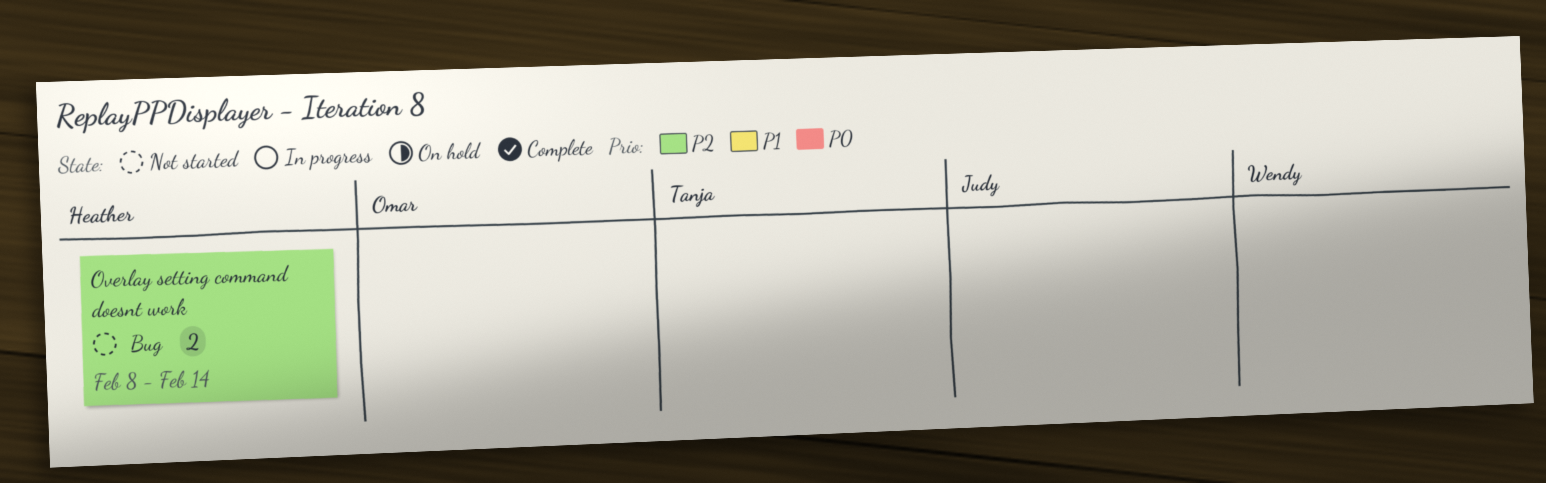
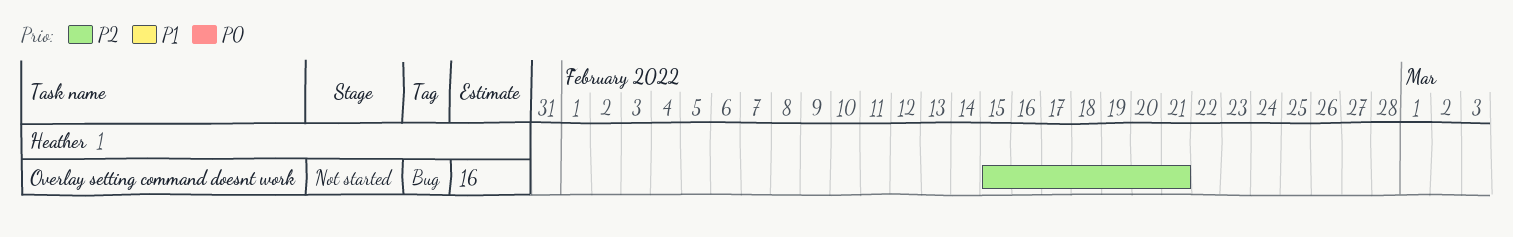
Overlay setting command doesnt work, estimate: 2 -> 16
Overlay setting command doesnt work, start: Feb 8 -> Feb 15
Overlay setting command doesnt work, due: Feb 14 -> Feb 21

